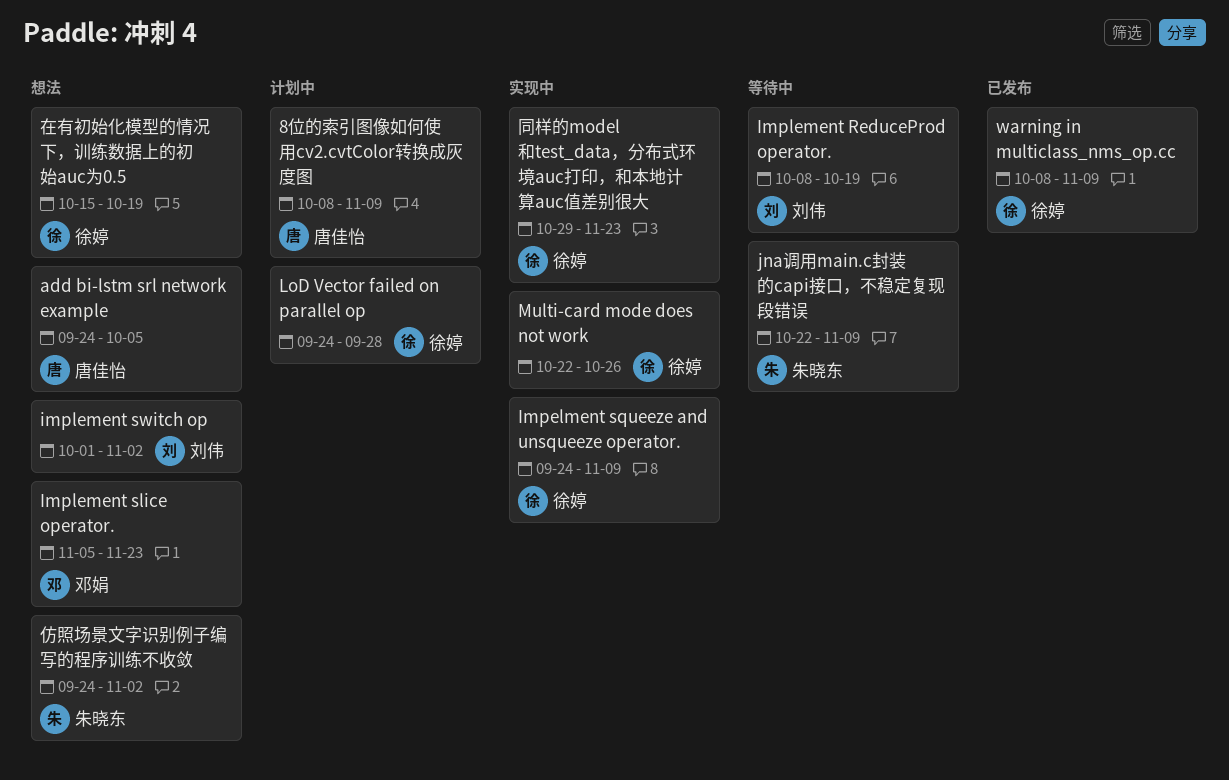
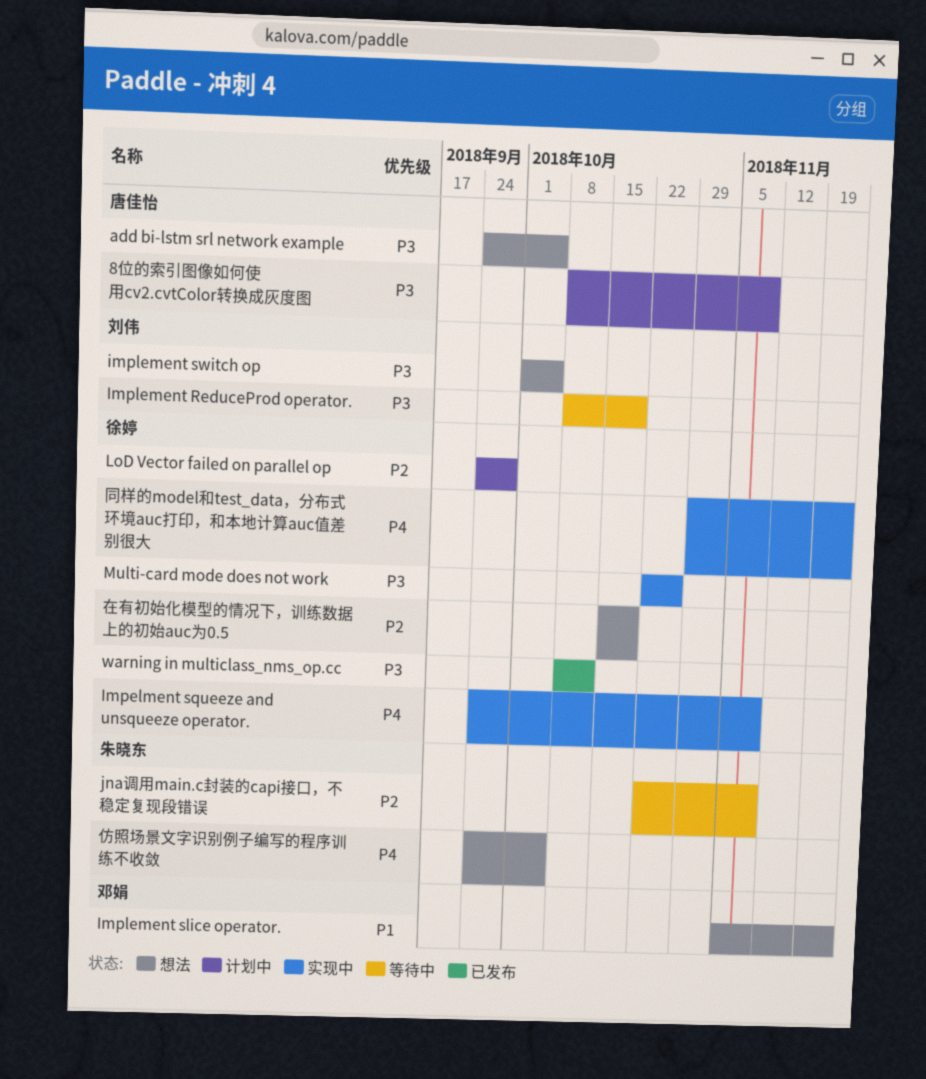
implement switch op, due: Nov 2 -> Oct 5
warning in multiclass_nms_op.cc, due: Nov 9 -> Oct 12
仿照场景文字识别例子编写的程序训练不收敛, due: Nov 2 -> Oct 5

